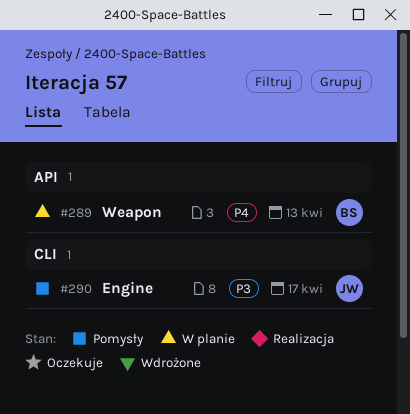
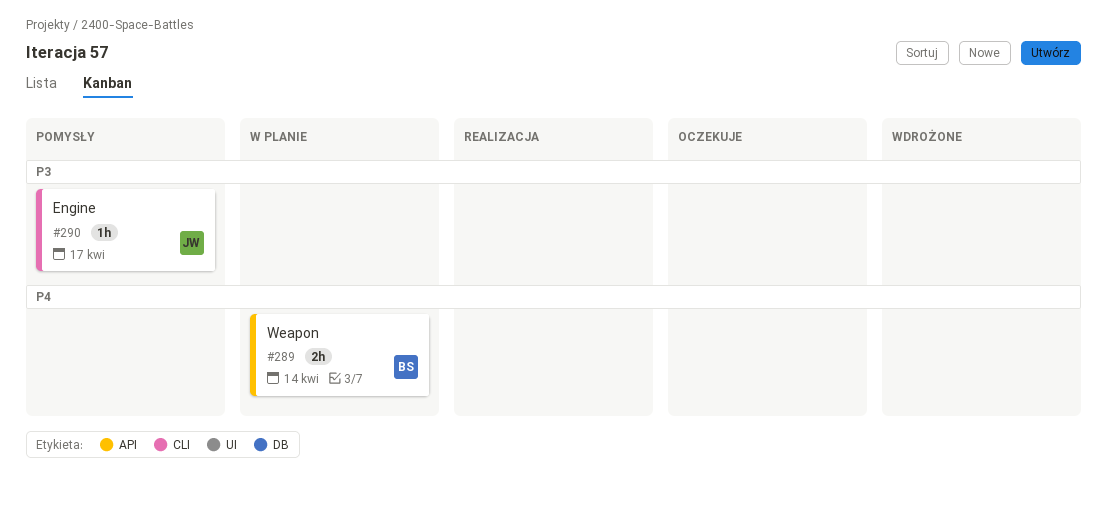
#289, due: Apr 13 -> Apr 14

